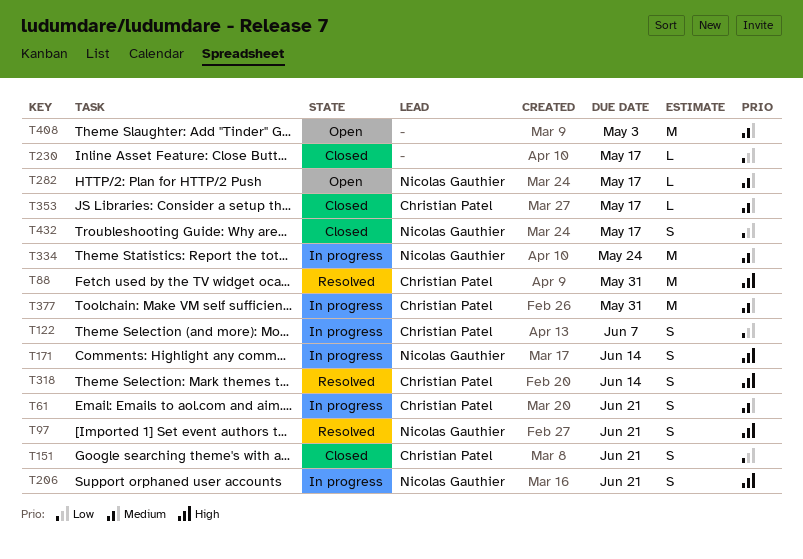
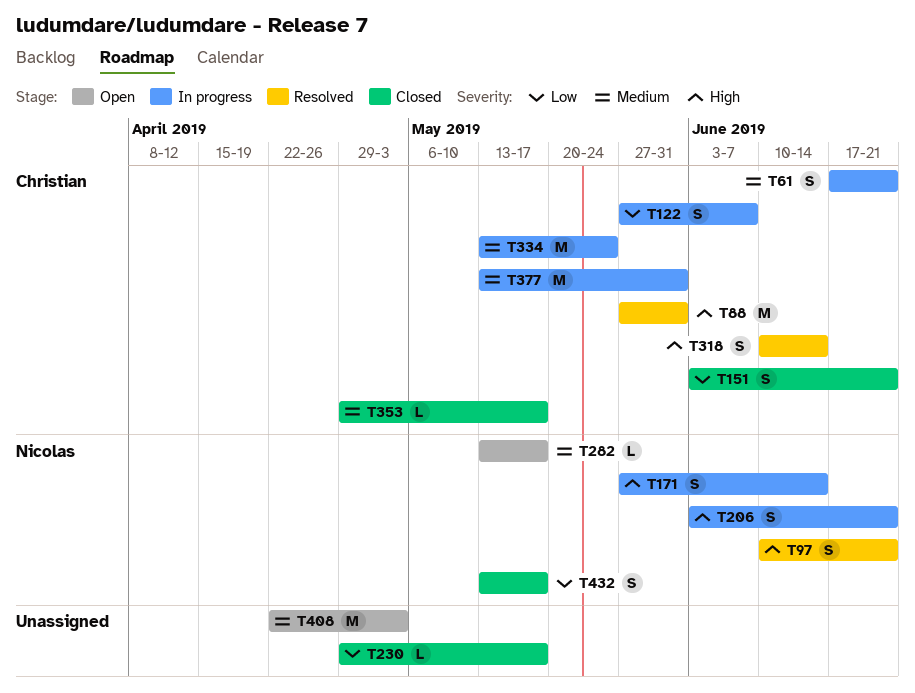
T334, owner: Nicolas Gauthier -> Christian Patel

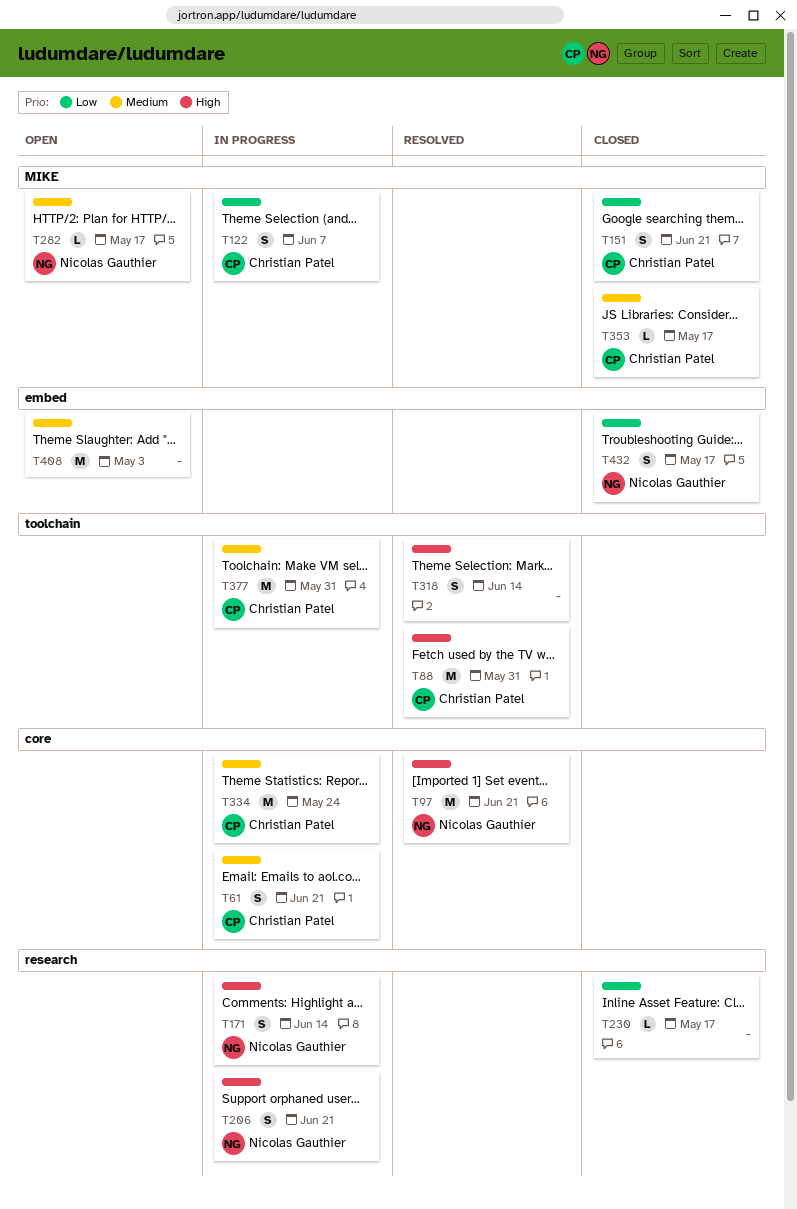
T97, estimate: S -> M
T318, owner: Christian Patel -> none

